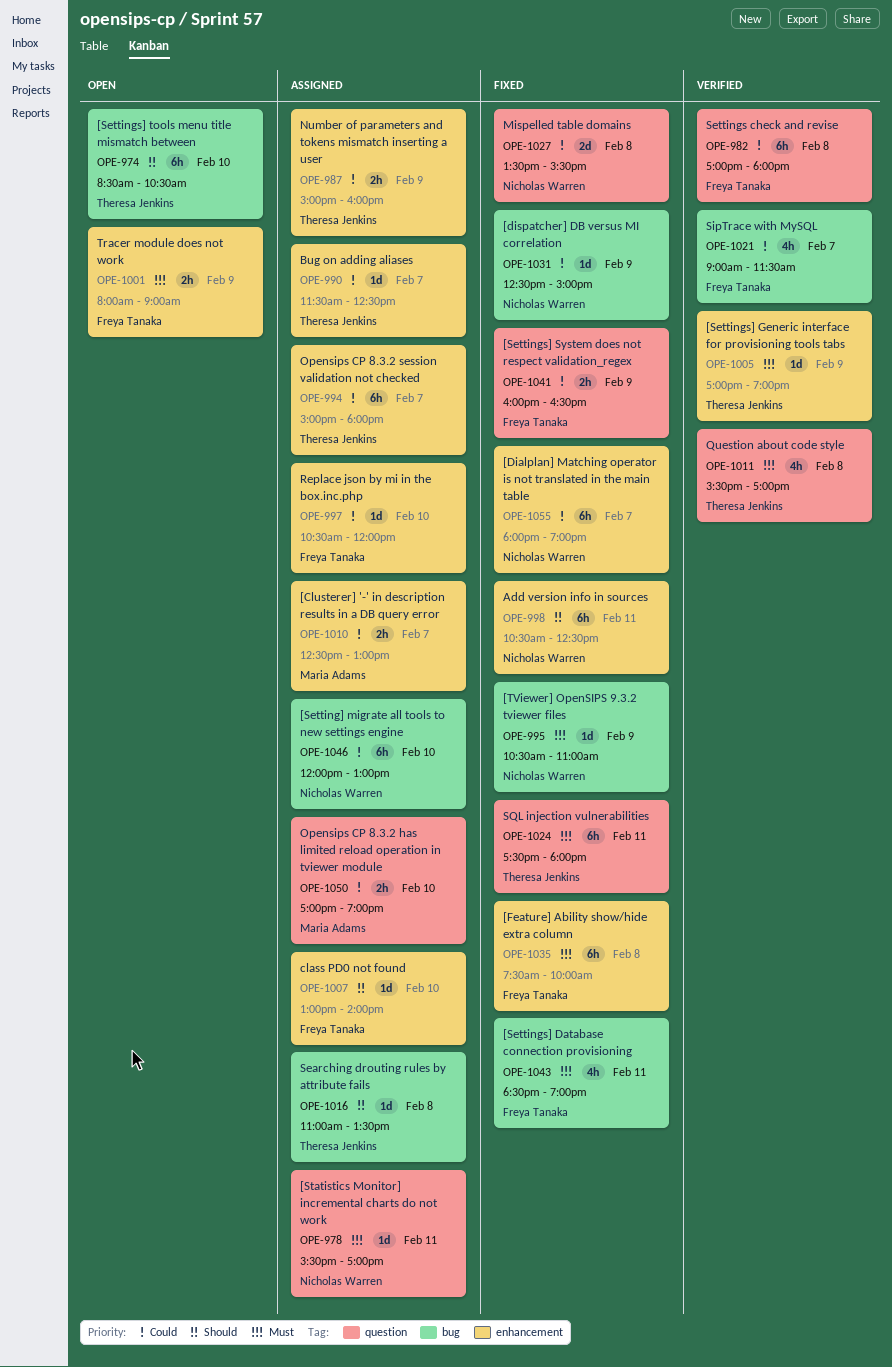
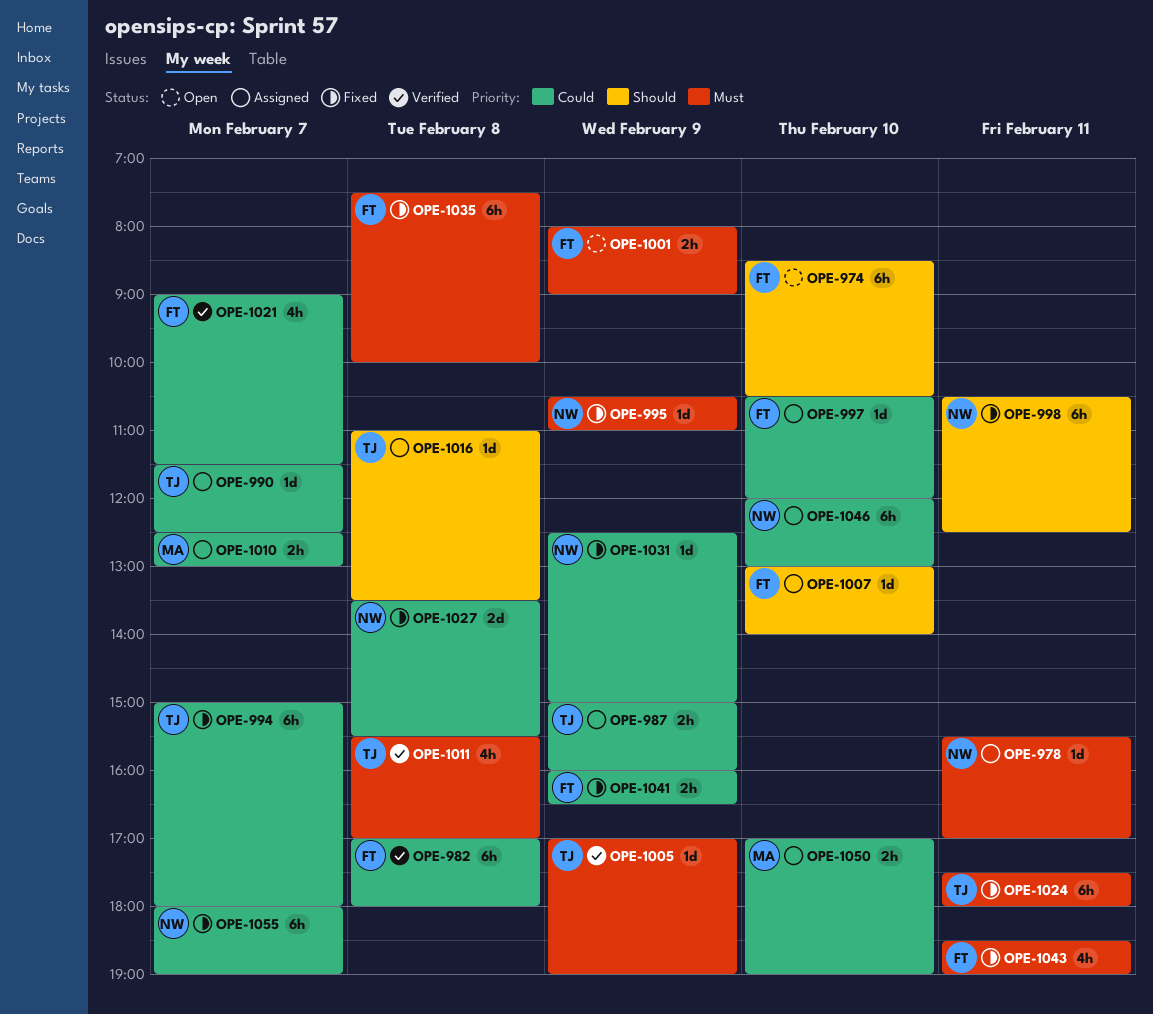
OPE-974, owner: Theresa Jenkins -> Freya Tanaka
OPE-994, status: Assigned -> Fixed

